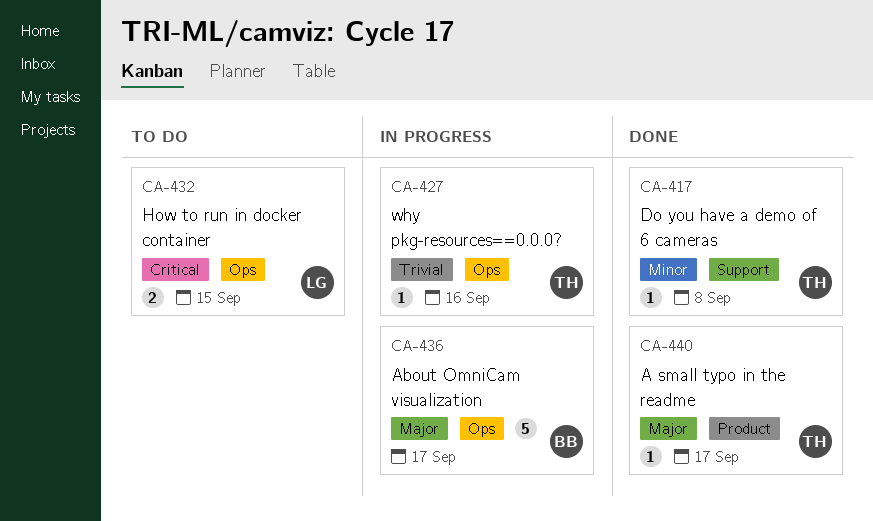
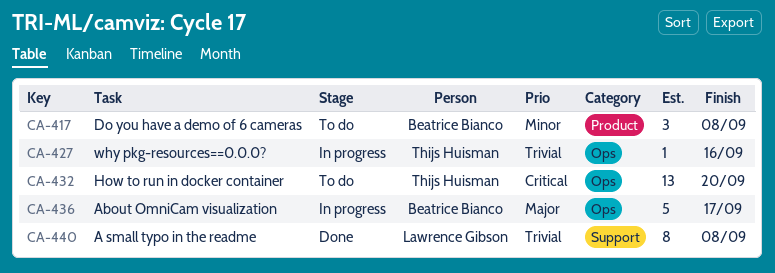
CA-417, status: Done -> To do
CA-417, owner: Thijs Huisman -> Beatrice Bianco
CA-417, label: Support -> Product
CA-417, estimate: 1 -> 3
CA-432, owner: Lawrence Gibson -> Thijs Huisman
CA-432, estimate: 2 -> 13
CA-432, due: Sep 15 -> Sep 20
CA-440, owner: Thijs Huisman -> Lawrence Gibson
CA-440, priority: Major -> Trivial
CA-440, label: Product -> Support
CA-440, estimate: 1 -> 8
CA-440, due: Sep 17 -> Sep 8

